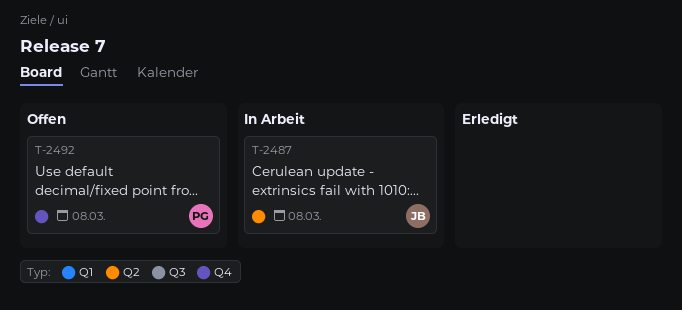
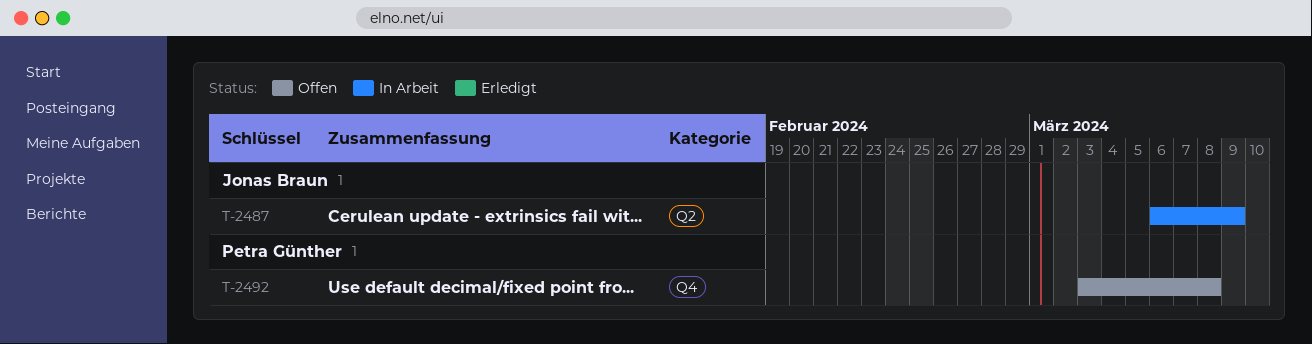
T-2487, due: Mar 8 -> Mar 9

